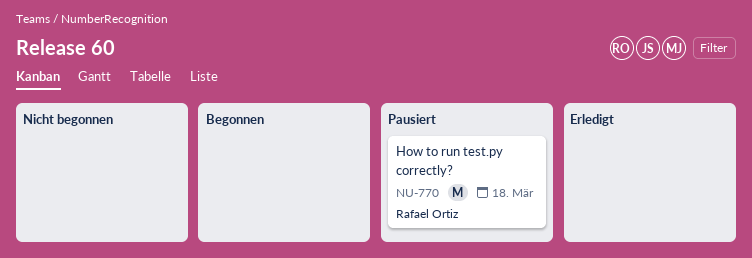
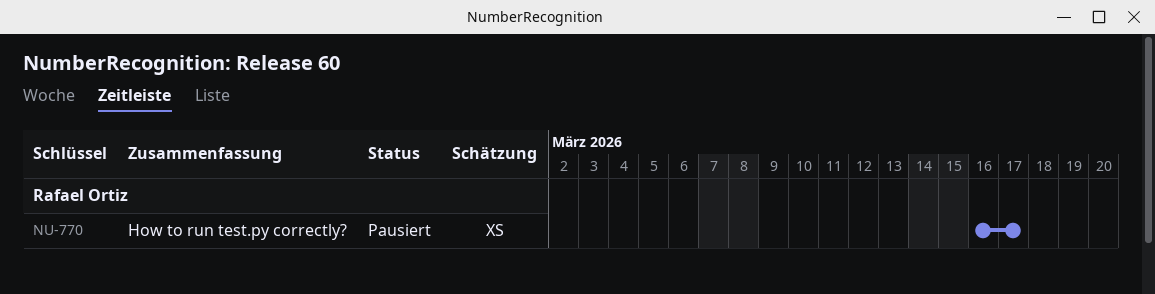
NU-770, estimate: M -> XS
NU-770, due: Mar 18 -> Mar 17

